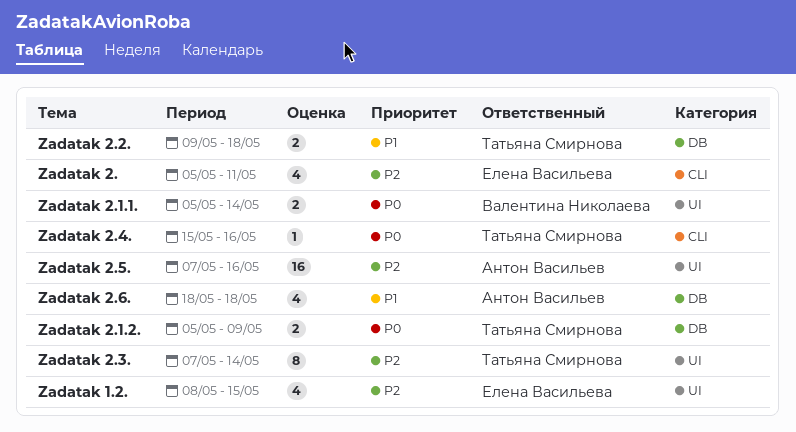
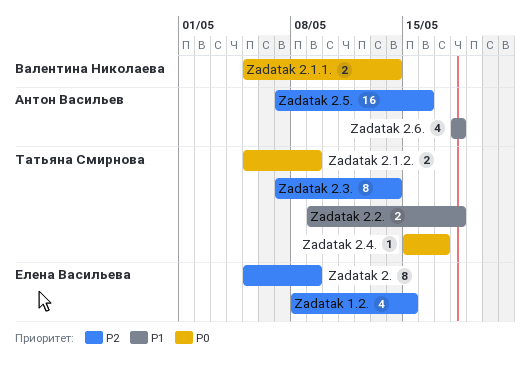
Zadatak 2., estimate: 4 -> 8
Zadatak 2., due: May 11 -> May 9
Zadatak 2.4., due: May 16 -> May 17

